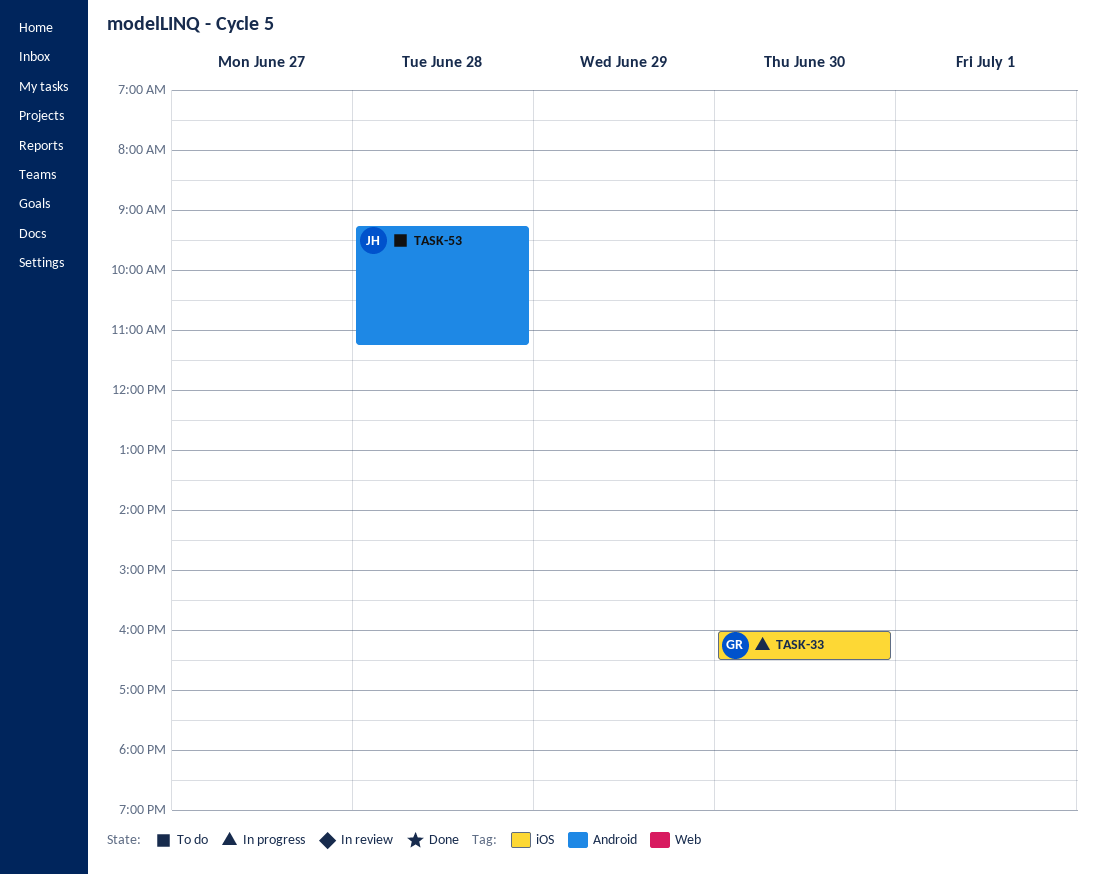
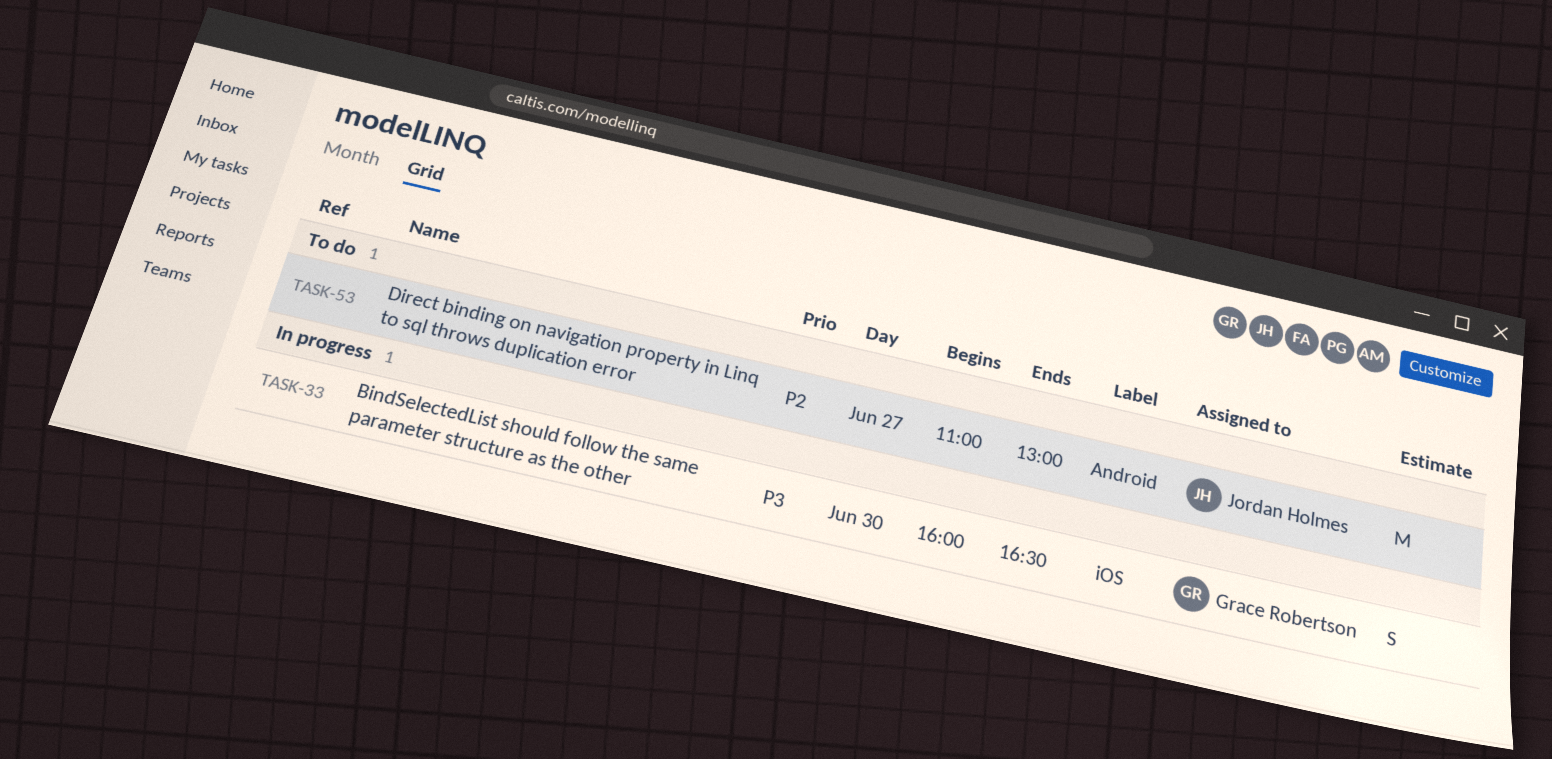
TASK-53, day: Jun 28 -> Jun 27
TASK-53, begins: 09:15 -> 11:00
TASK-53, ends: 11:15 -> 13:00

